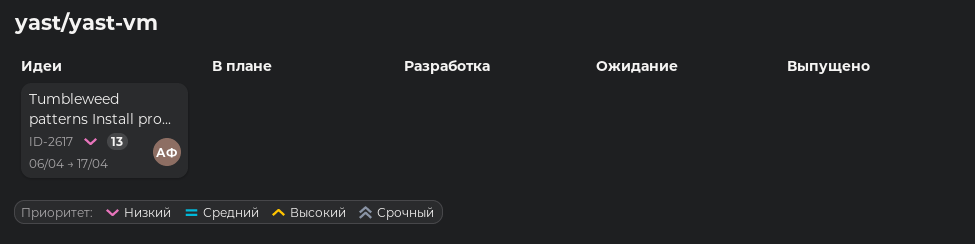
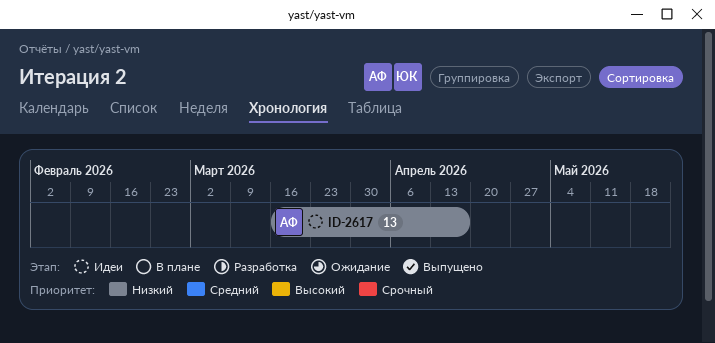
ID-2617, start: Apr 6 -> Mar 16

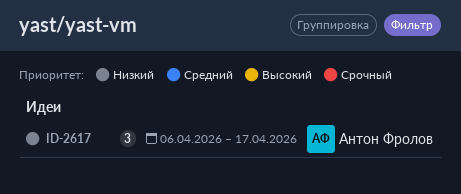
ID-2617, estimate: 13 -> 3
ID-2617, start: Mar 16 -> Apr 6

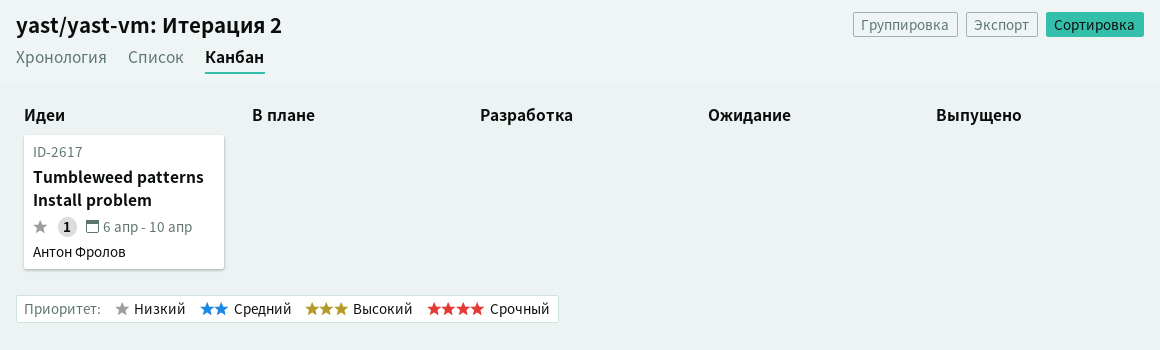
ID-2617, estimate: 3 -> 1
ID-2617, due: Apr 17 -> Apr 10

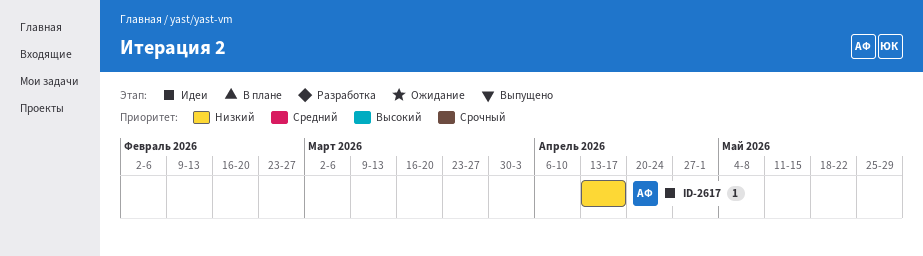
ID-2617, start: Apr 6 -> Apr 13
ID-2617, due: Apr 10 -> Apr 17

